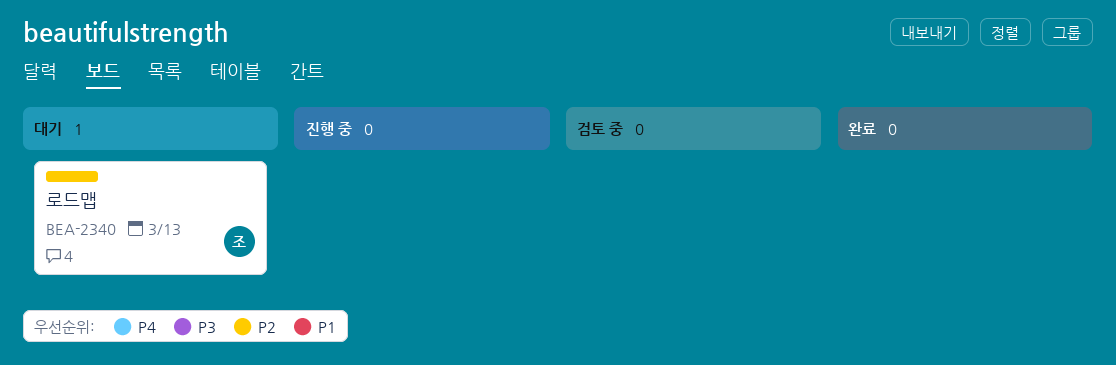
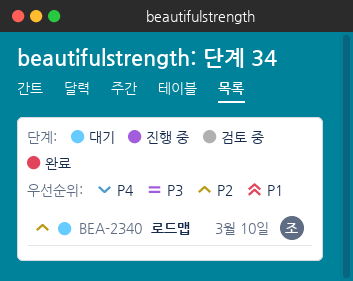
BEA-2340, due: Mar 13 -> Mar 10

